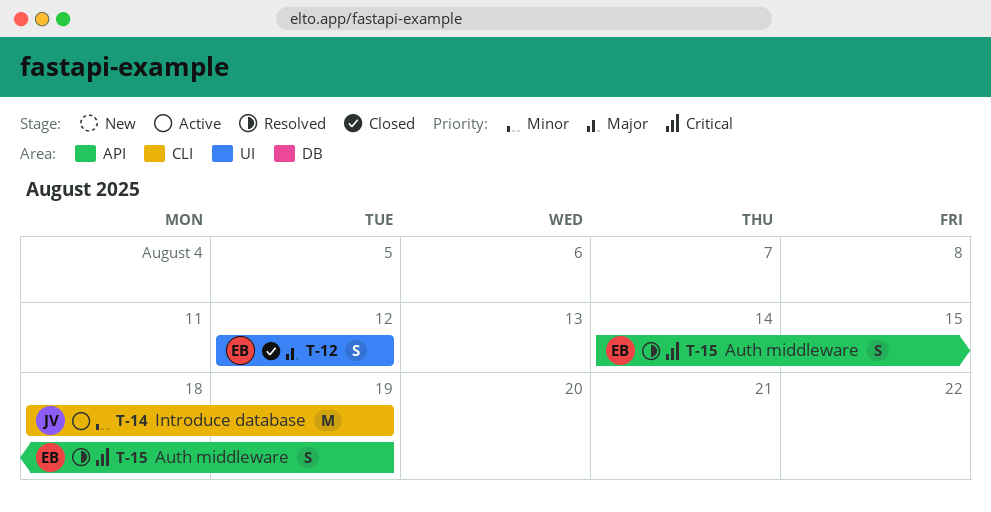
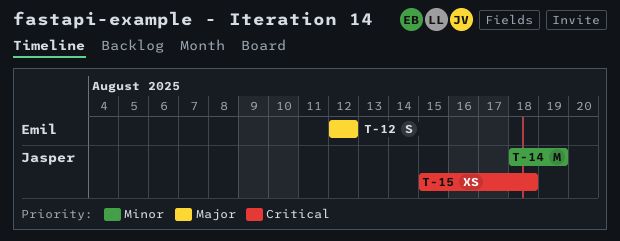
T-15, owner: Emil -> Jasper
T-15, estimate: S -> XS
T-15, start: Aug 14 -> Aug 15
T-15, due: Aug 19 -> Aug 18

